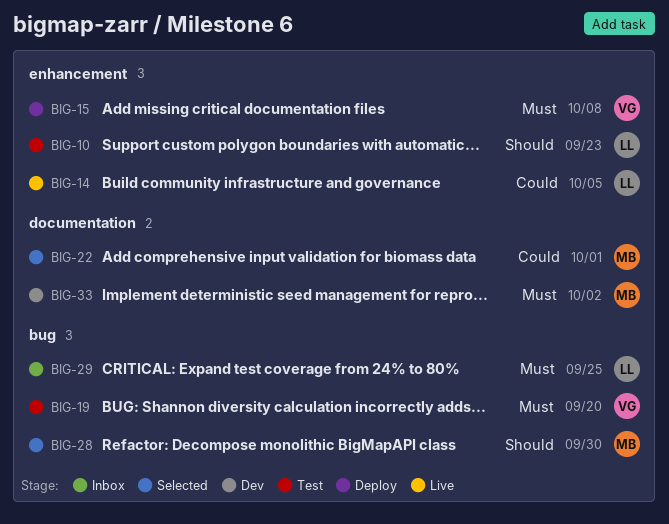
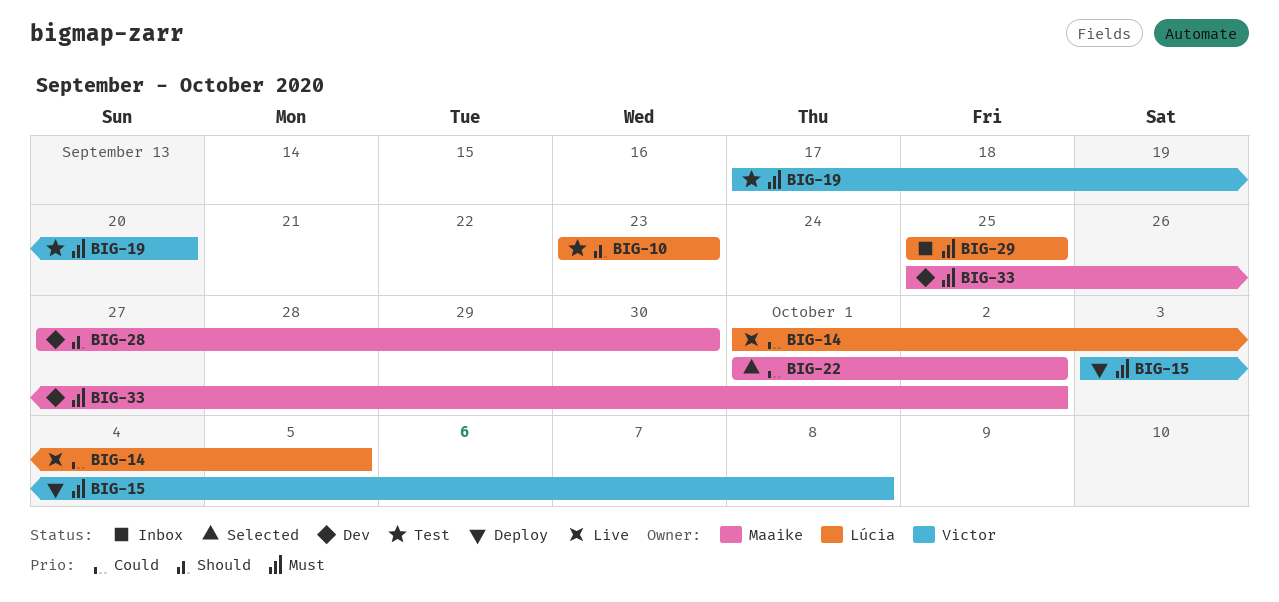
BIG-22, due: Oct 1 -> Oct 2
BIG-28, status: Selected -> Dev

